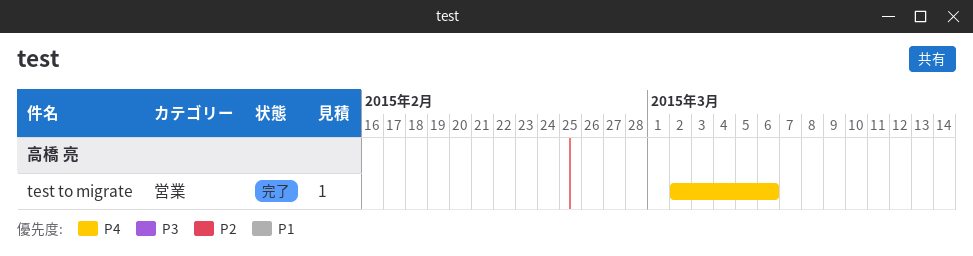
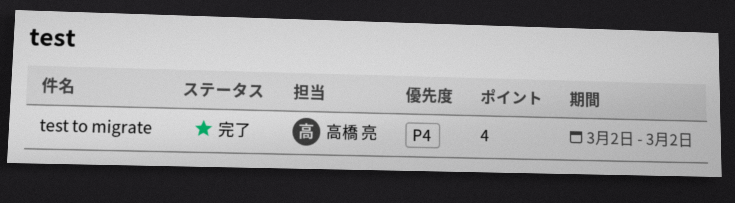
test to migrate, estimate: 1 -> 4
test to migrate, due: Mar 6 -> Mar 2

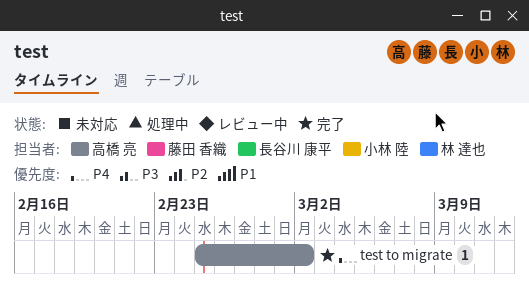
test to migrate, estimate: 4 -> 1
test to migrate, start: Mar 2 -> Feb 25

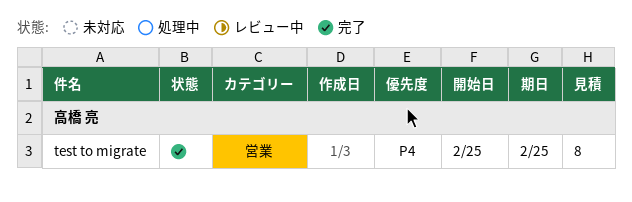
test to migrate, estimate: 1 -> 8
test to migrate, due: Mar 2 -> Feb 25

